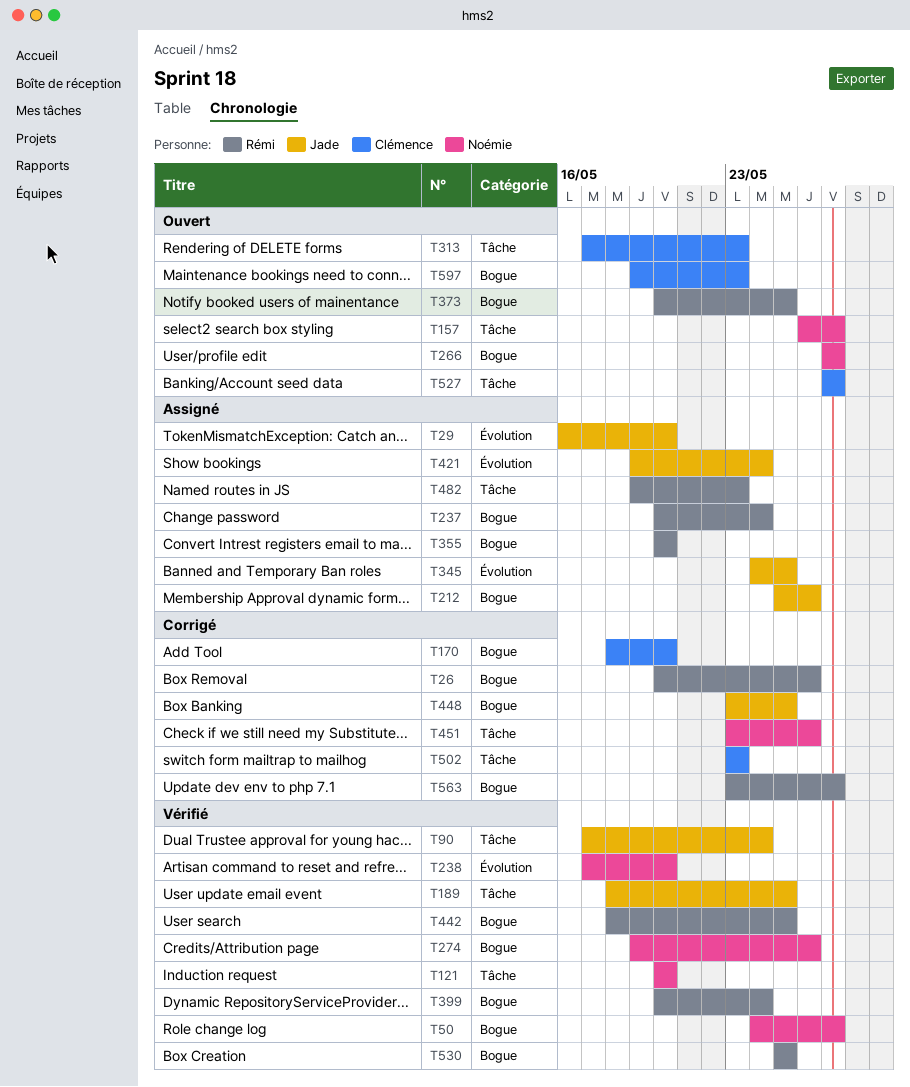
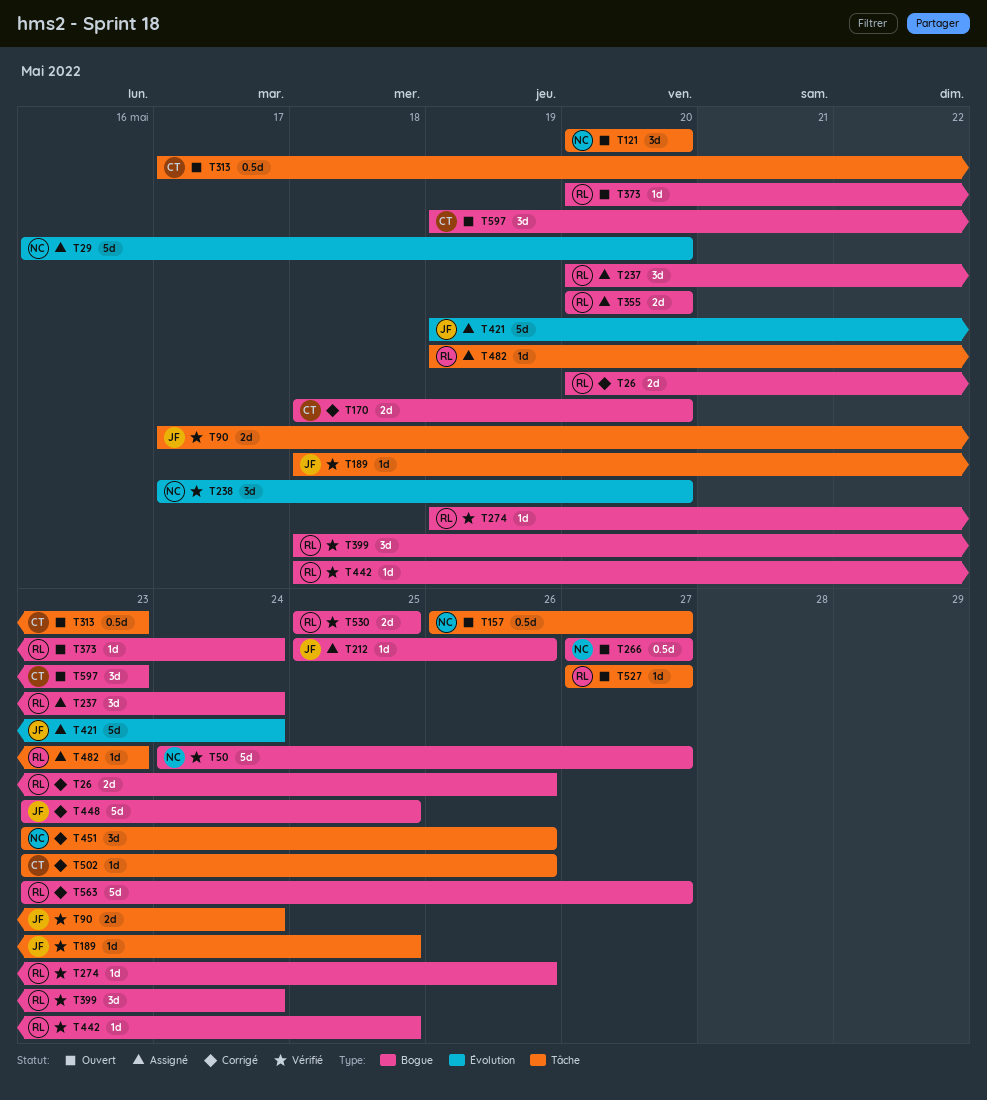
T29, owner: Jade -> Noémie
T121, status: Vérifié -> Ouvert
T274, owner: Noémie -> Rémi
T345: present -> none
T373, due: May 25 -> May 24
T399, start: May 20 -> May 18
T502, due: May 23 -> May 26
T527, owner: Clémence -> Rémi

